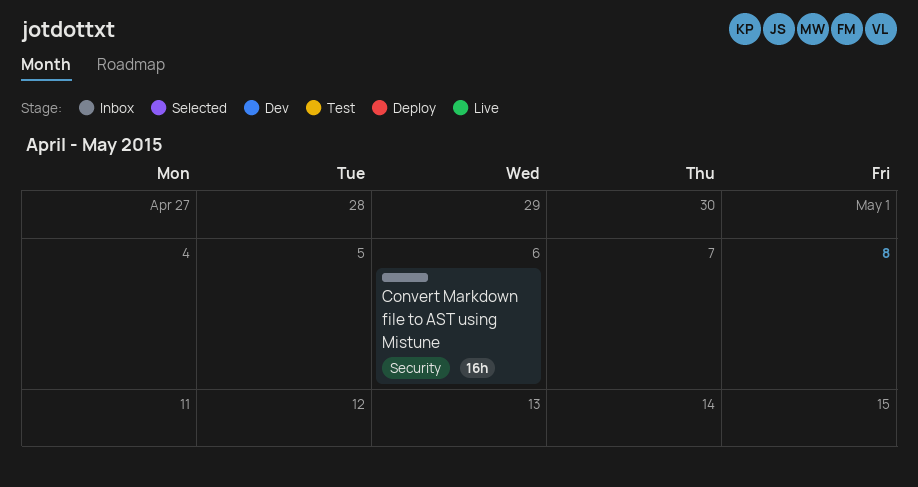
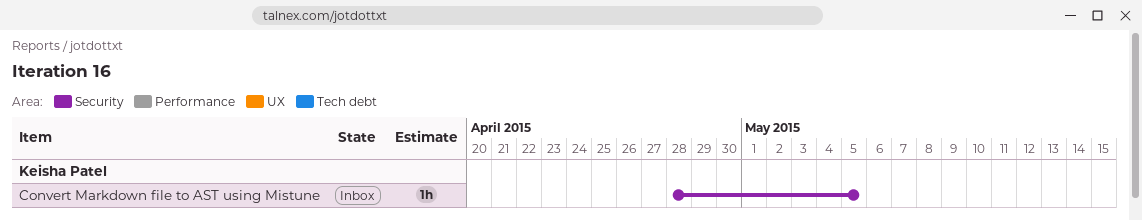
Convert Markdown file to AST using Mistune, estimate: 16h -> 1h
Convert Markdown file to AST using Mistune, due: May 6 -> May 5

